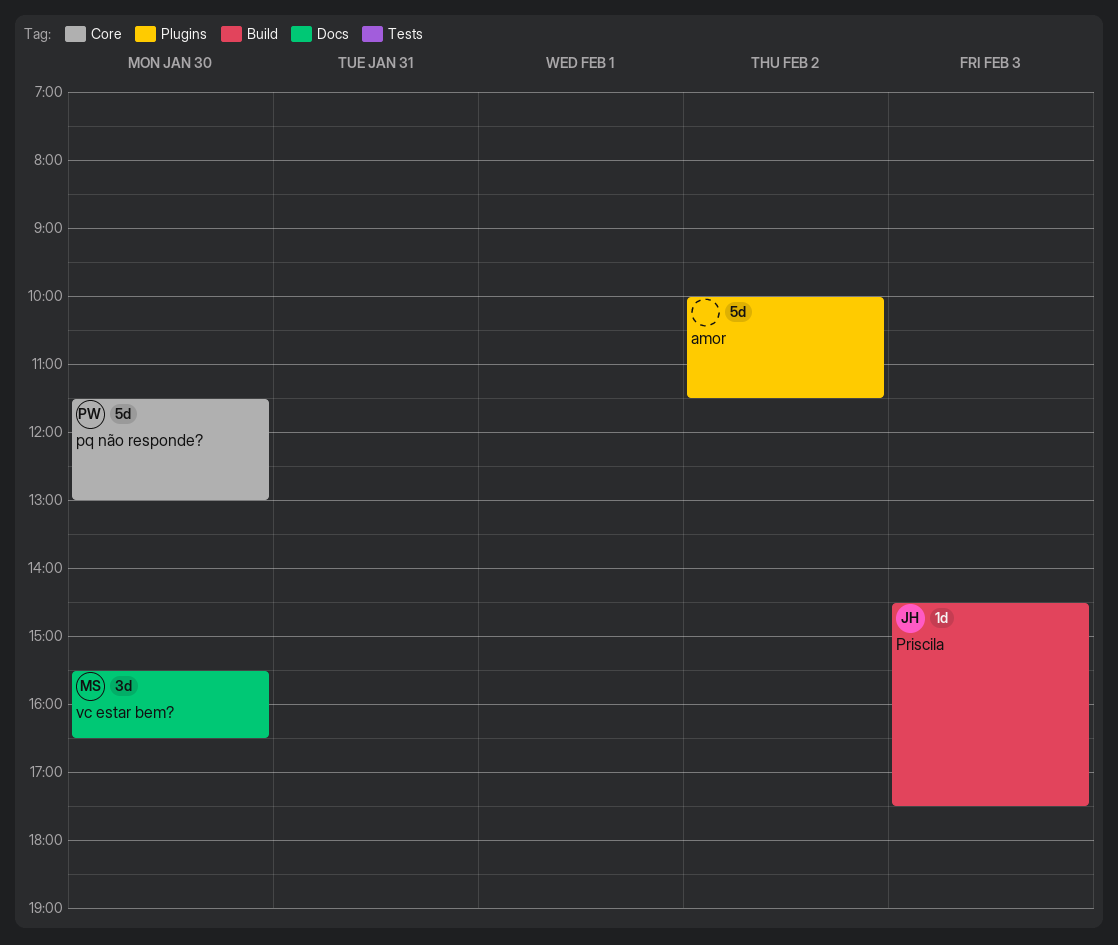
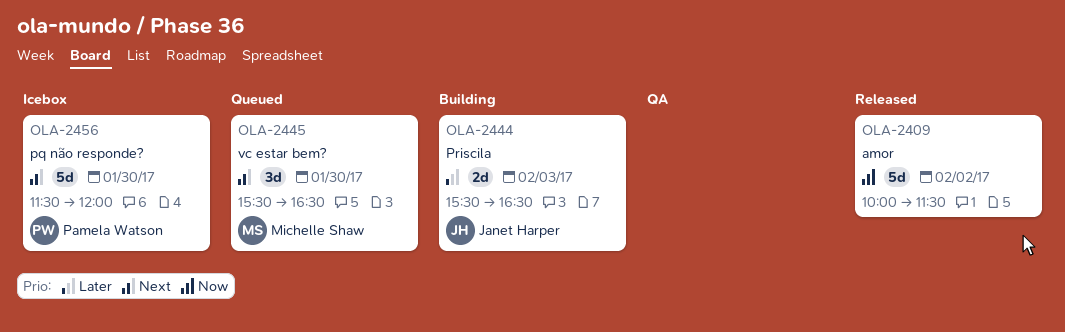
pq não responde?, ends: 13:00 -> 12:00
Priscila, estimate: 1d -> 2d
Priscila, begins: 14:30 -> 15:30
Priscila, ends: 17:30 -> 16:30

